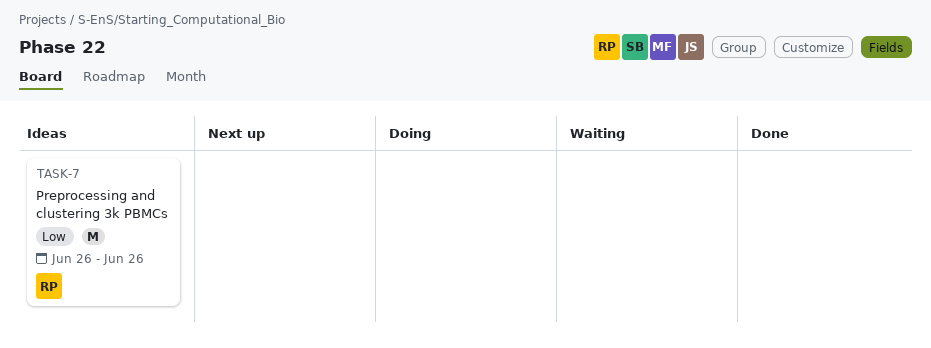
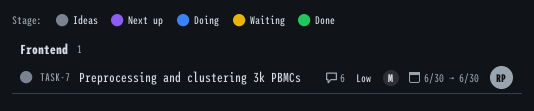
TASK-7, start: Jun 26 -> Jun 30
TASK-7, due: Jun 26 -> Jun 30

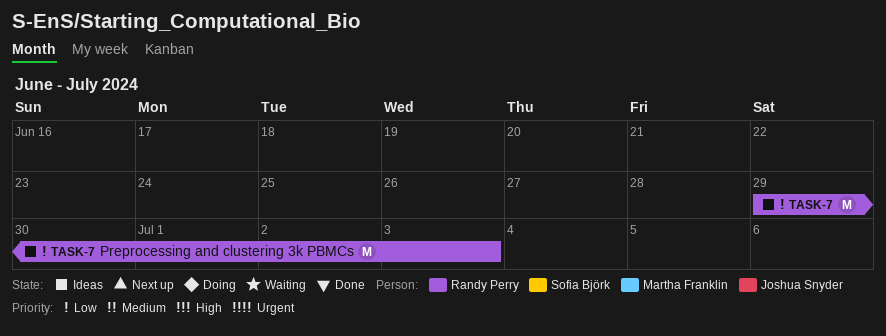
TASK-7, start: Jun 30 -> Jun 29
TASK-7, due: Jun 30 -> Jul 3

